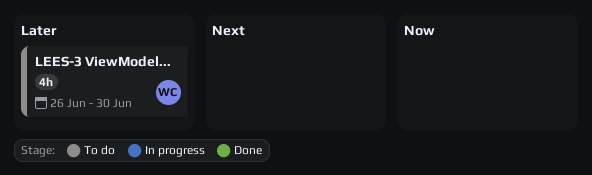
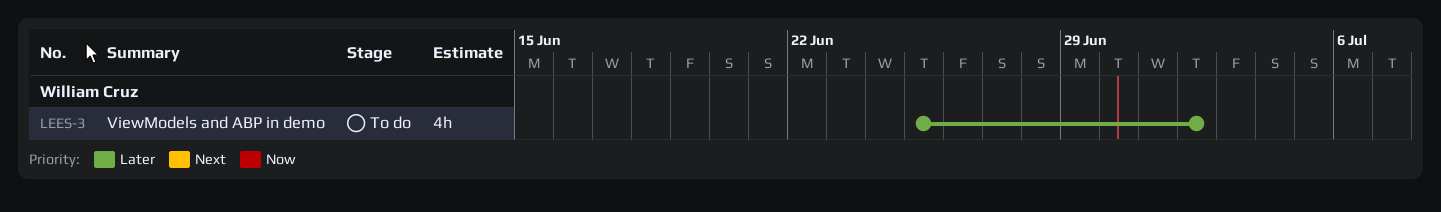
LEES-3, start: Jun 26 -> Jun 25
LEES-3, due: Jun 30 -> Jul 2

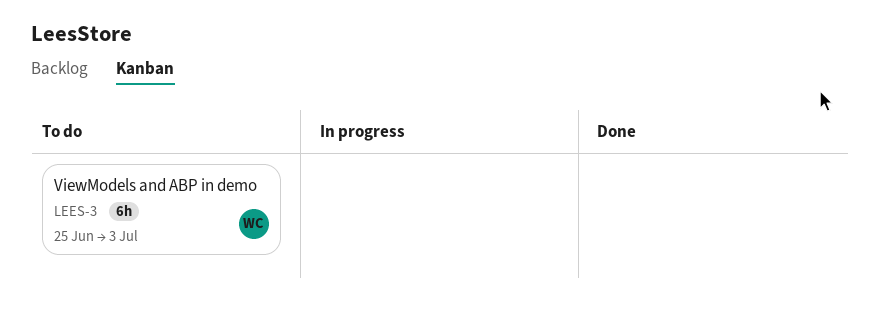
LEES-3, estimate: 4h -> 6h
LEES-3, due: Jul 2 -> Jul 3

